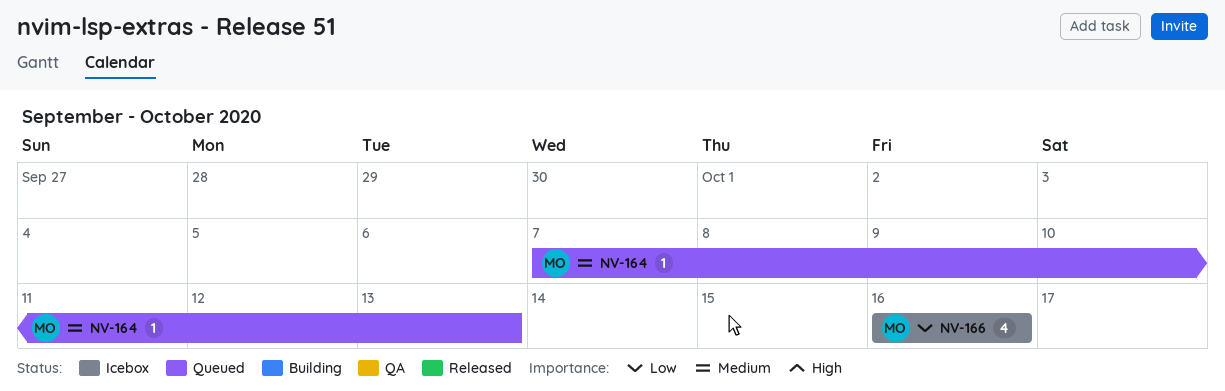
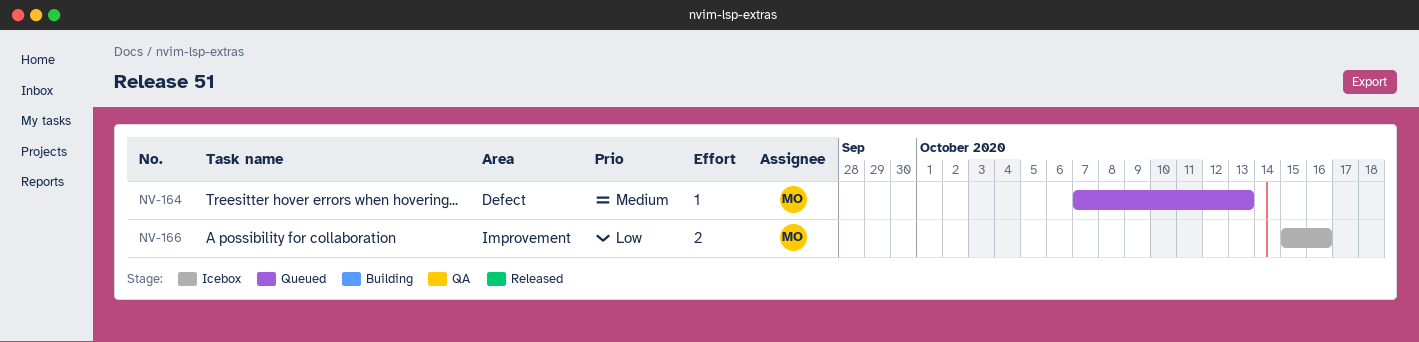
NV-166, estimate: 4 -> 2
NV-166, start: Oct 16 -> Oct 15

